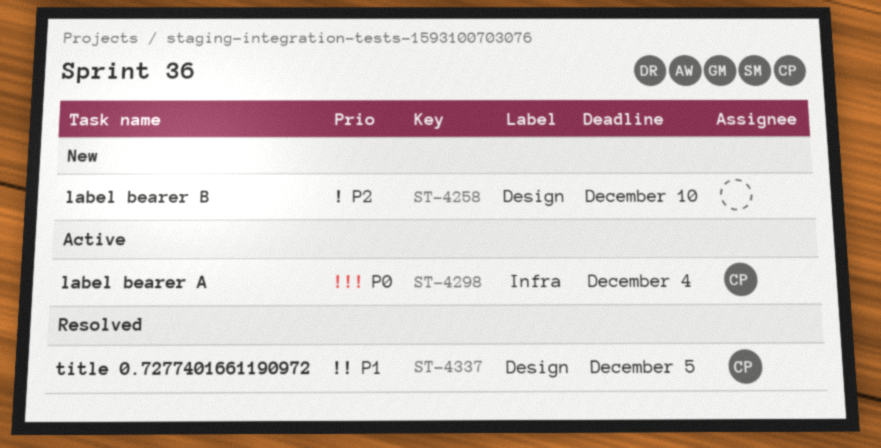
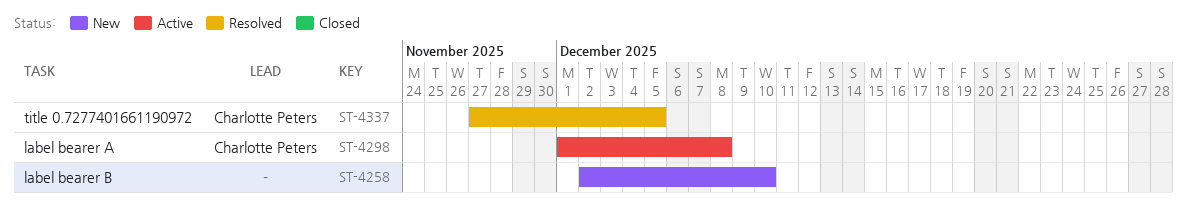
ST-4298, due: Dec 4 -> Dec 8

